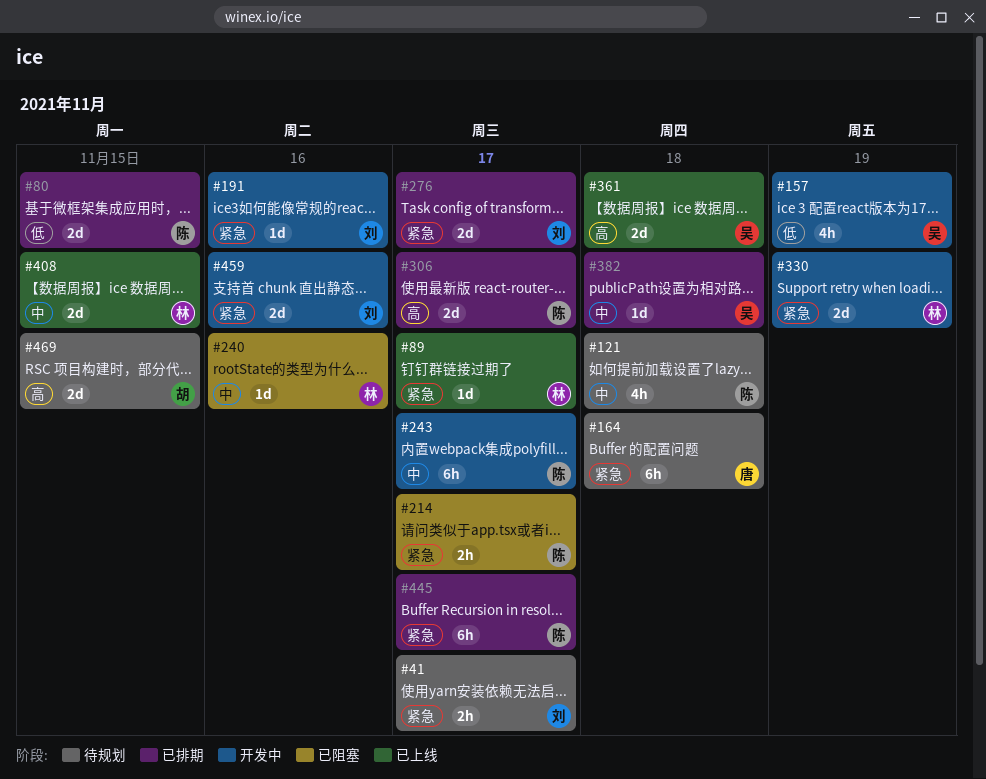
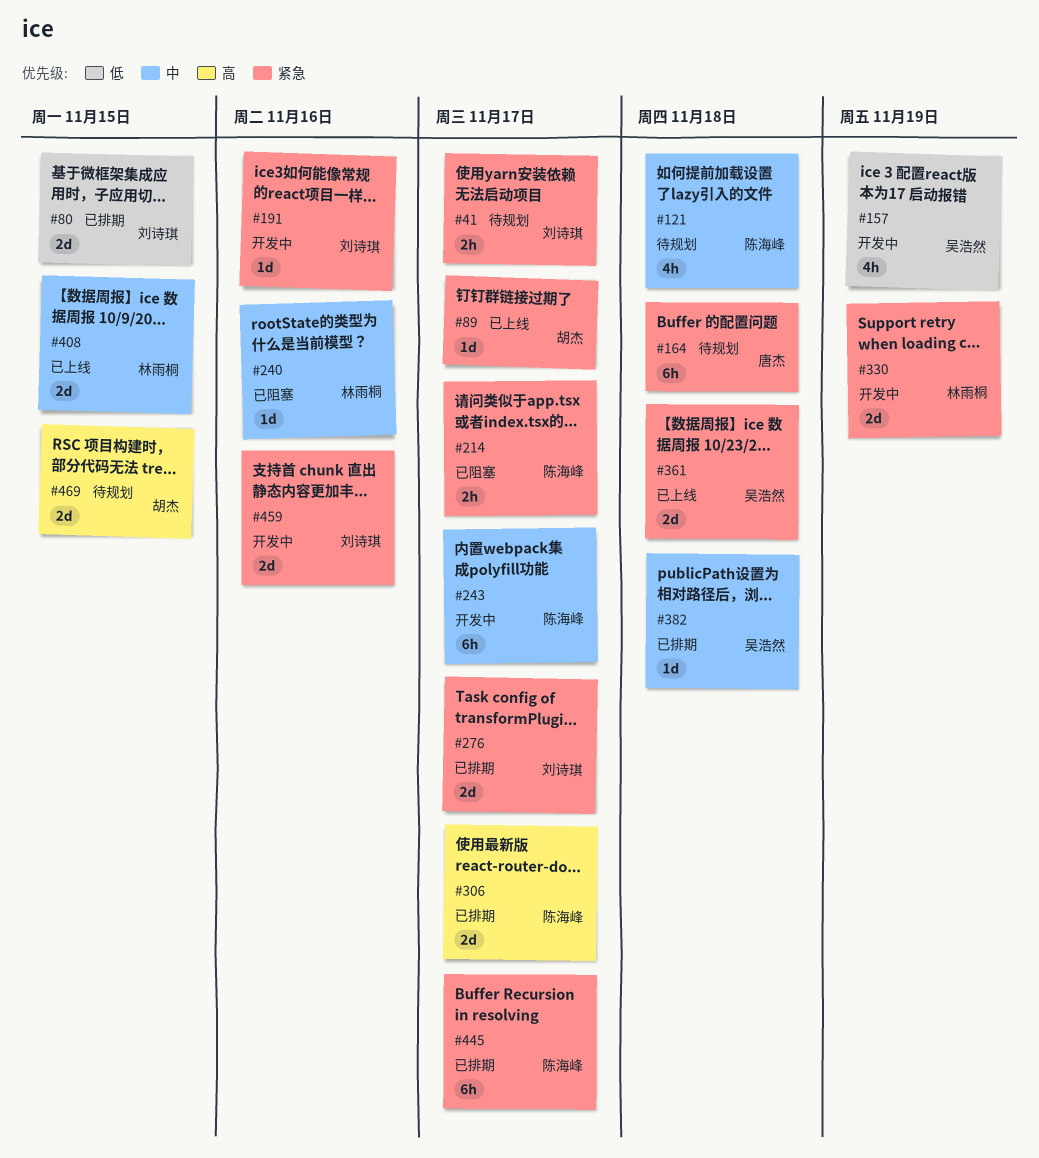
#80, owner: 陈海峰 -> 刘诗琪
#89, owner: 林雨桐 -> 胡杰
#361, priority: 高 -> 紧急

